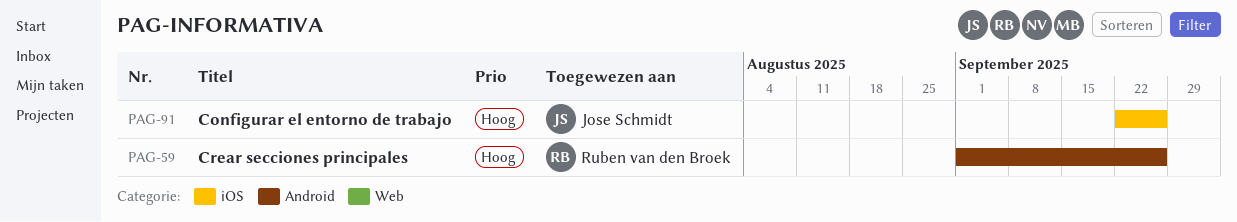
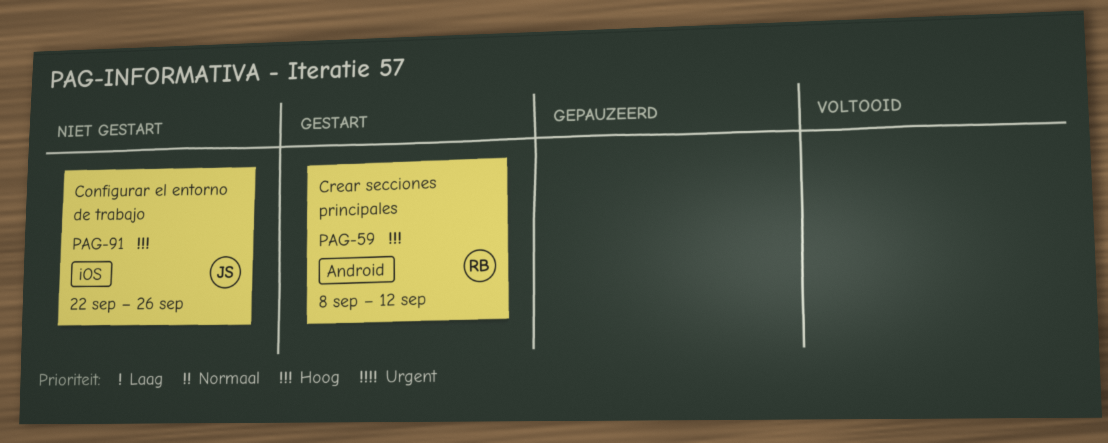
PAG-59, start: Sep 1 -> Sep 8
PAG-59, due: Sep 26 -> Sep 12

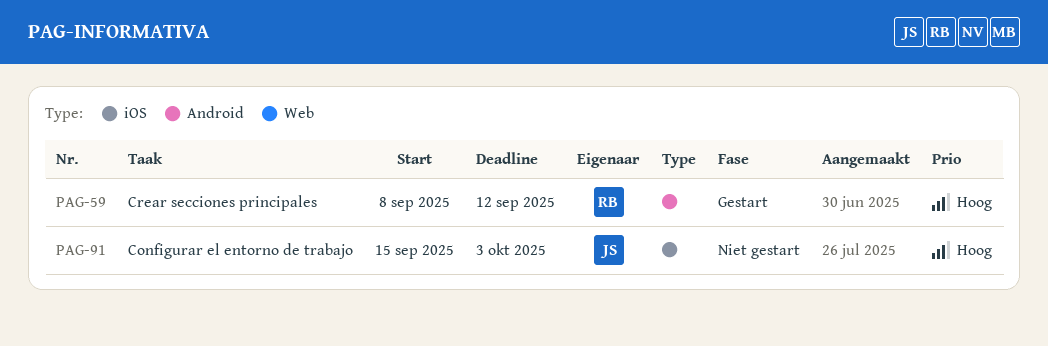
PAG-91, start: Sep 22 -> Sep 15
PAG-91, due: Sep 26 -> Oct 3

